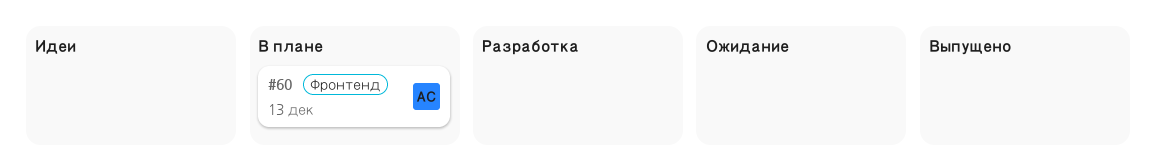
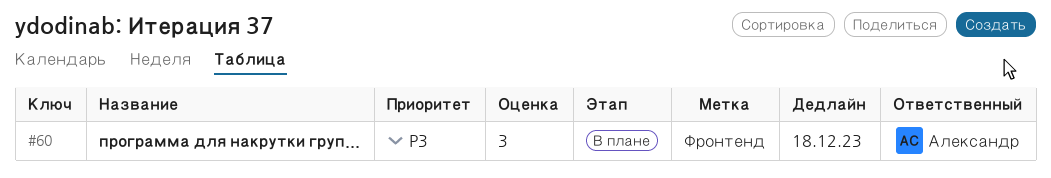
#60, due: Dec 13 -> Dec 18

